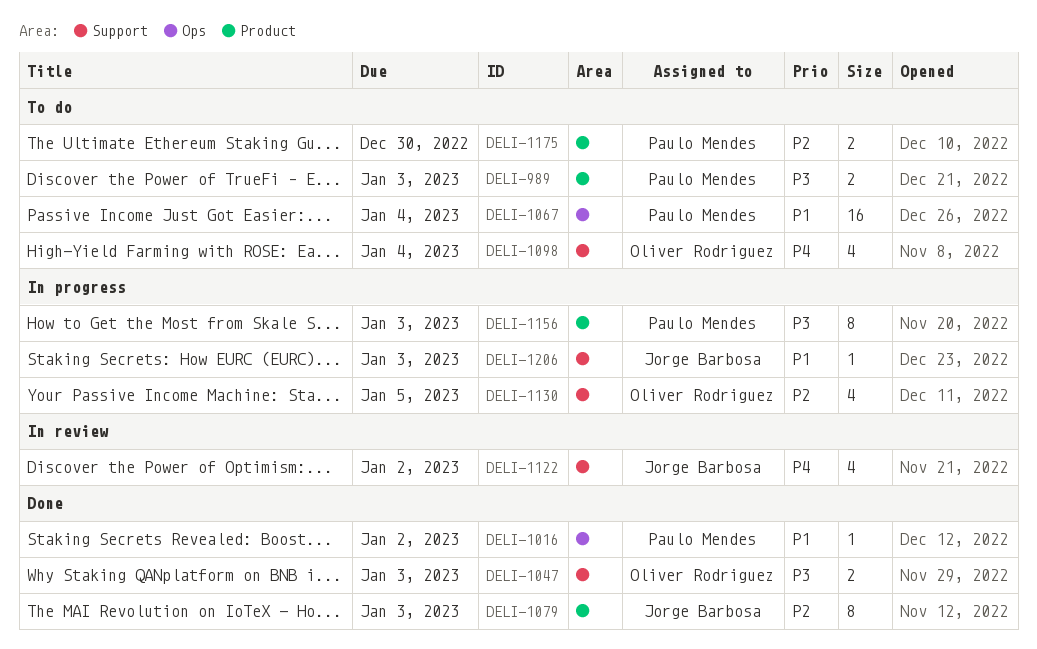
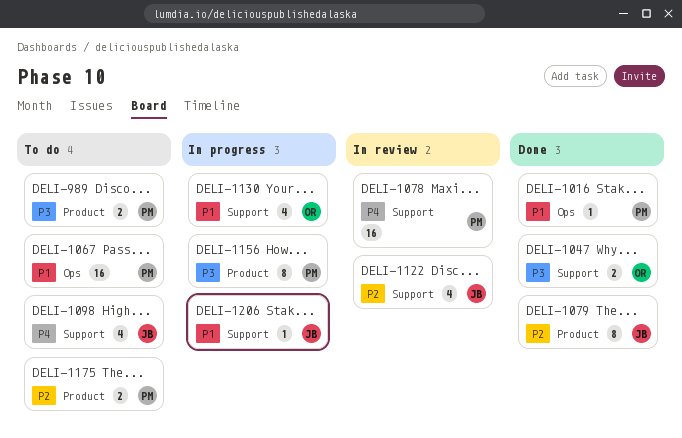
DELI-1078: none -> present
DELI-1098, owner: Oliver Rodriguez -> Jorge Barbosa
DELI-1122, priority: P4 -> P2
DELI-1130, priority: P2 -> P1

